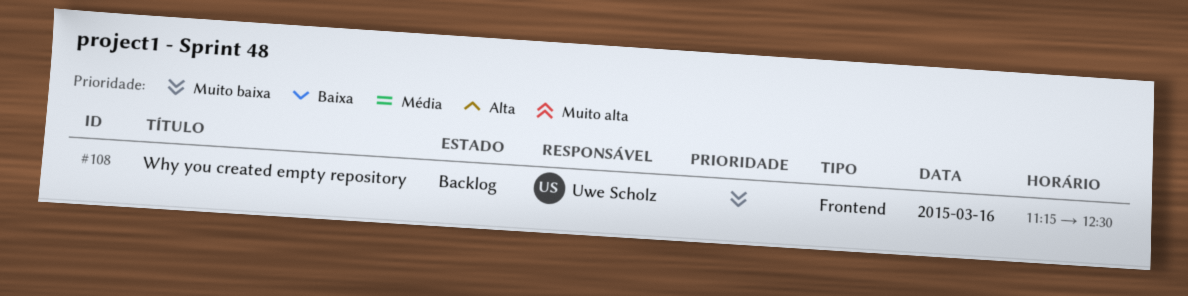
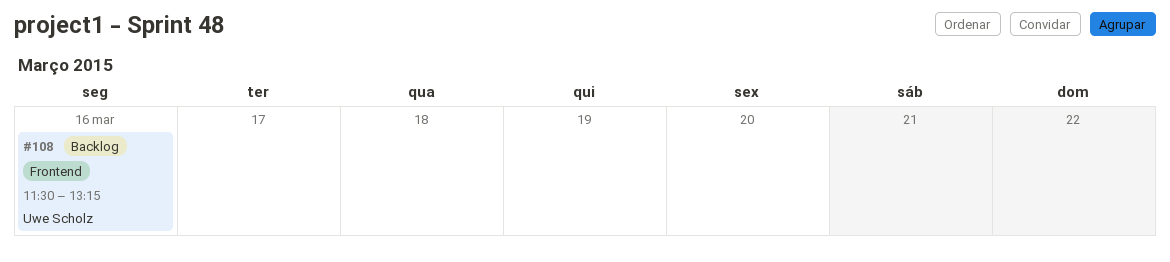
#108, begins: 11:15 -> 11:30
#108, ends: 12:30 -> 13:15

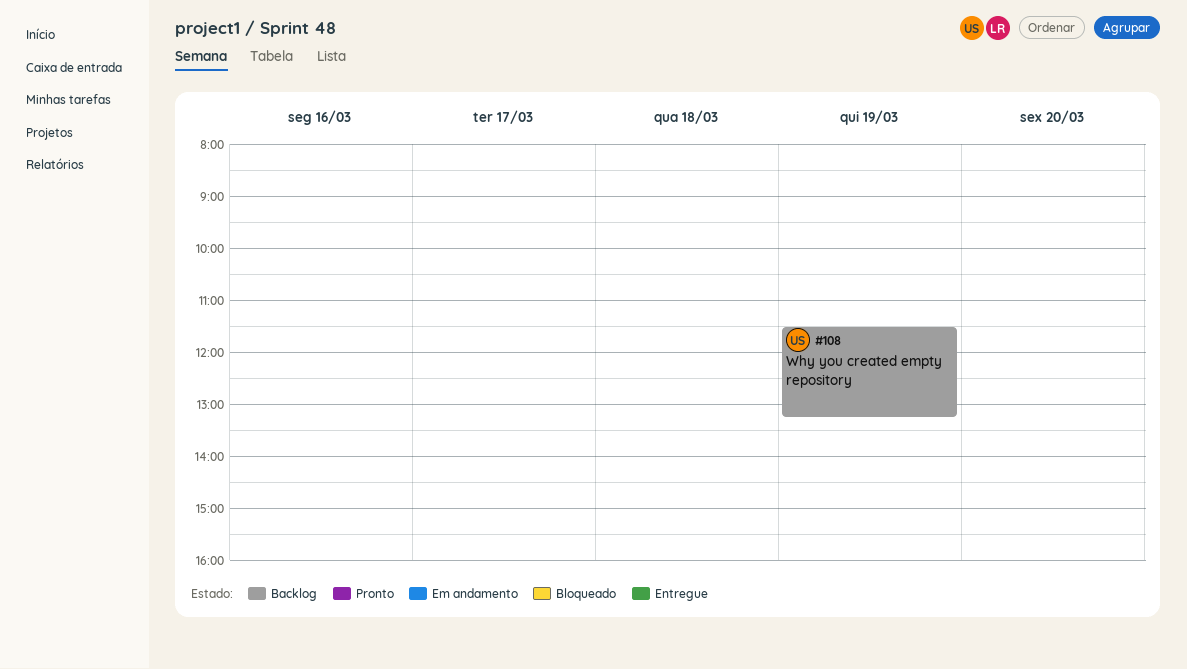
#108, day: Mar 16 -> Mar 19

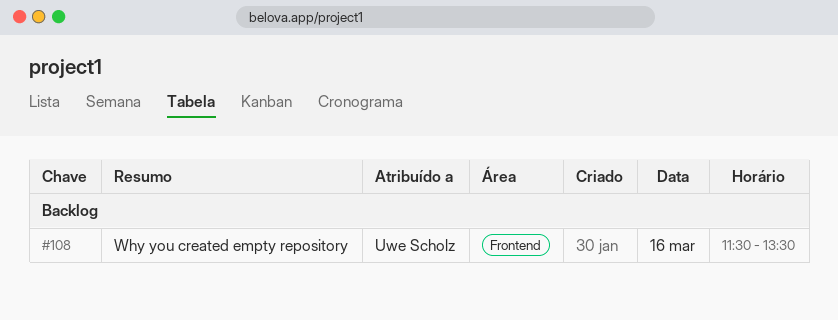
#108, day: Mar 19 -> Mar 16
#108, ends: 13:15 -> 13:30

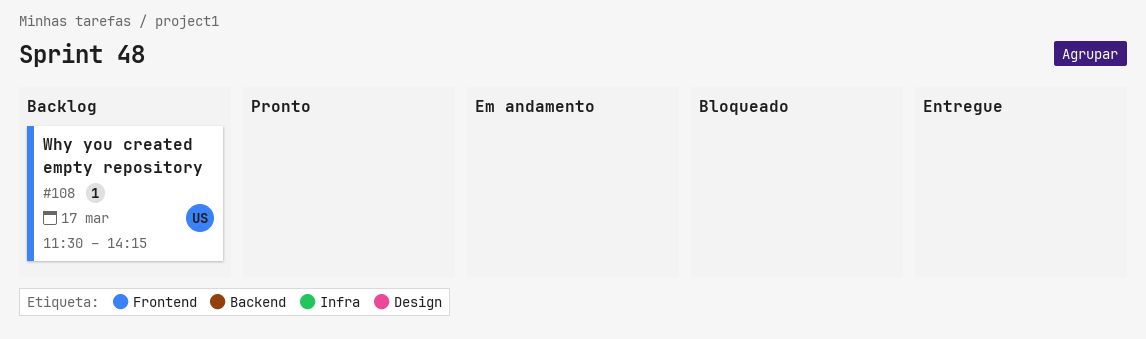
#108, day: Mar 16 -> Mar 17
#108, ends: 13:30 -> 14:15

